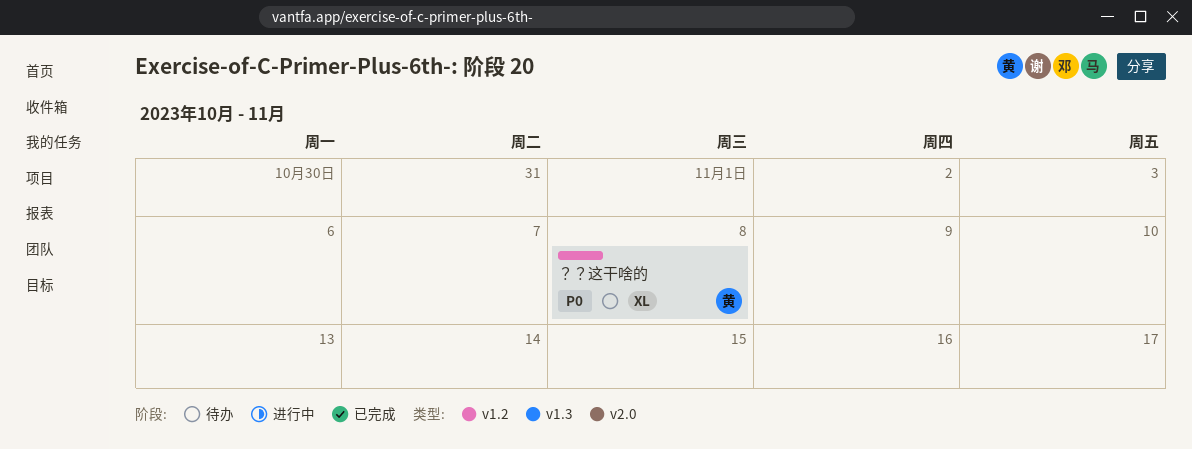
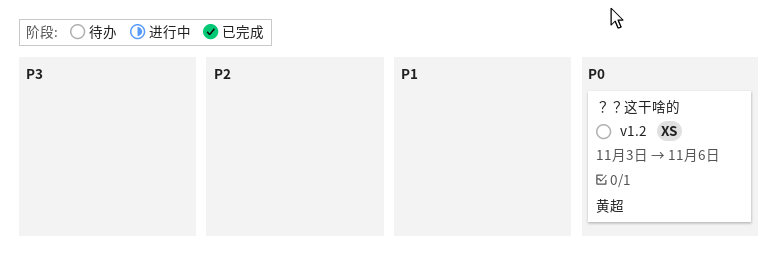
？？这干啥的, estimate: XL -> XS
？？这干啥的, due: Nov 8 -> Nov 6

